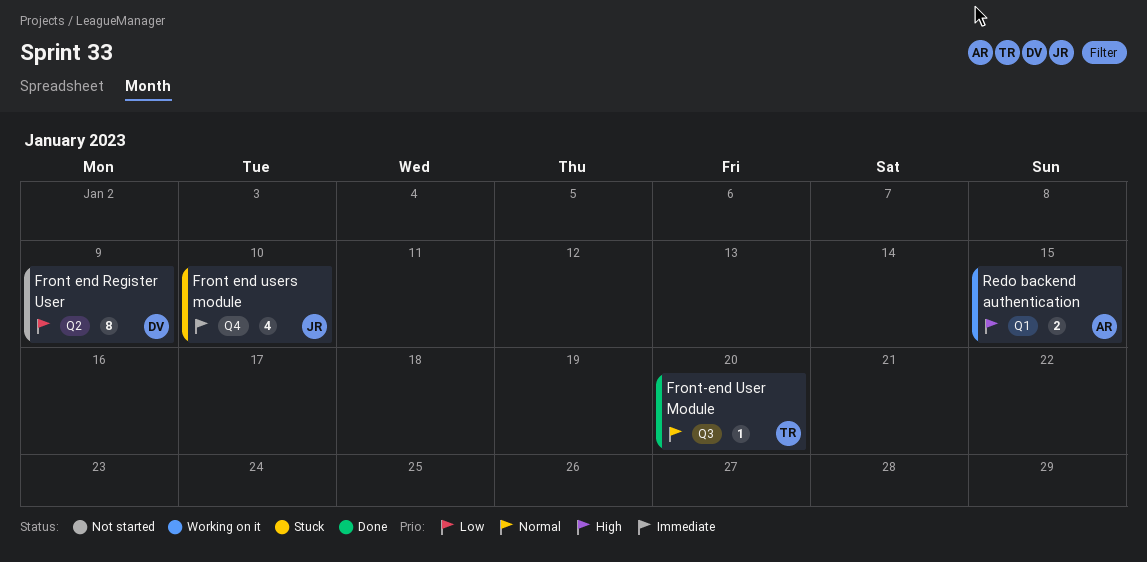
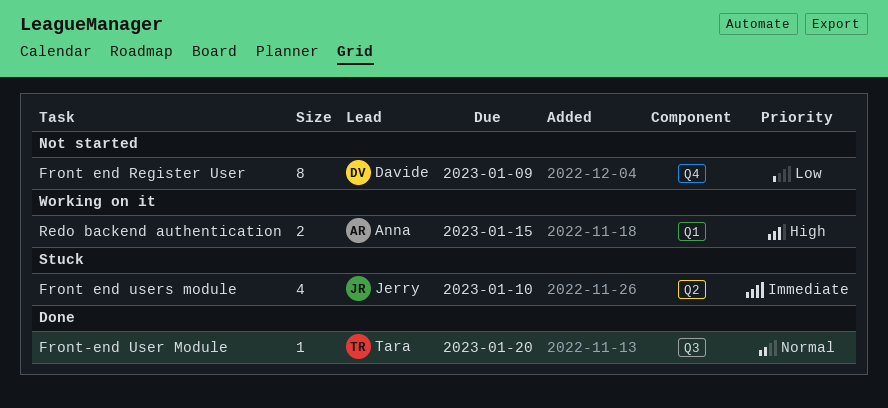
Front end Register User, label: Q2 -> Q4
Front end users module, label: Q4 -> Q2

